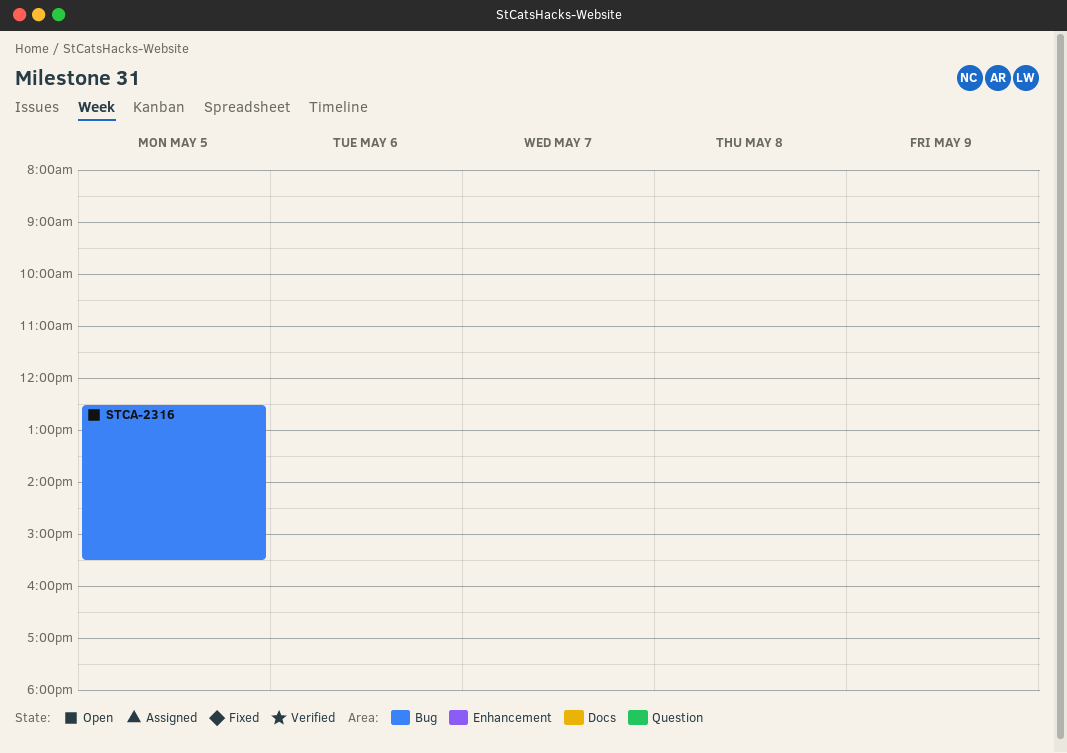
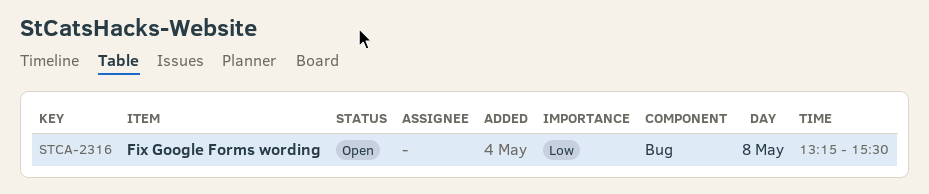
STCA-2316, day: May 5 -> May 8
STCA-2316, begins: 12:30 -> 13:15

